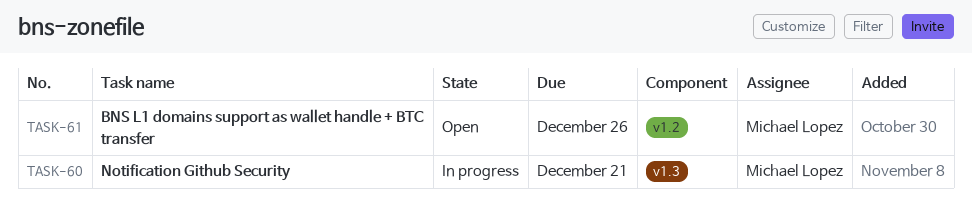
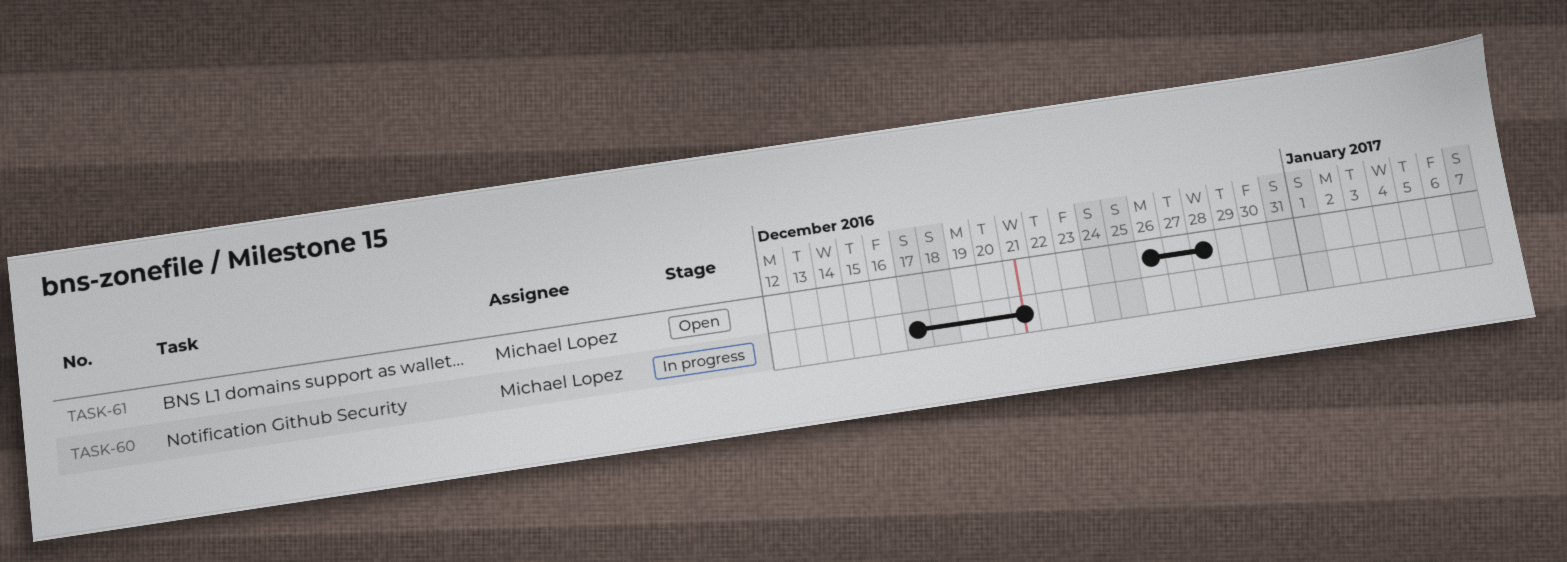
TASK-61, due: Dec 26 -> Dec 28

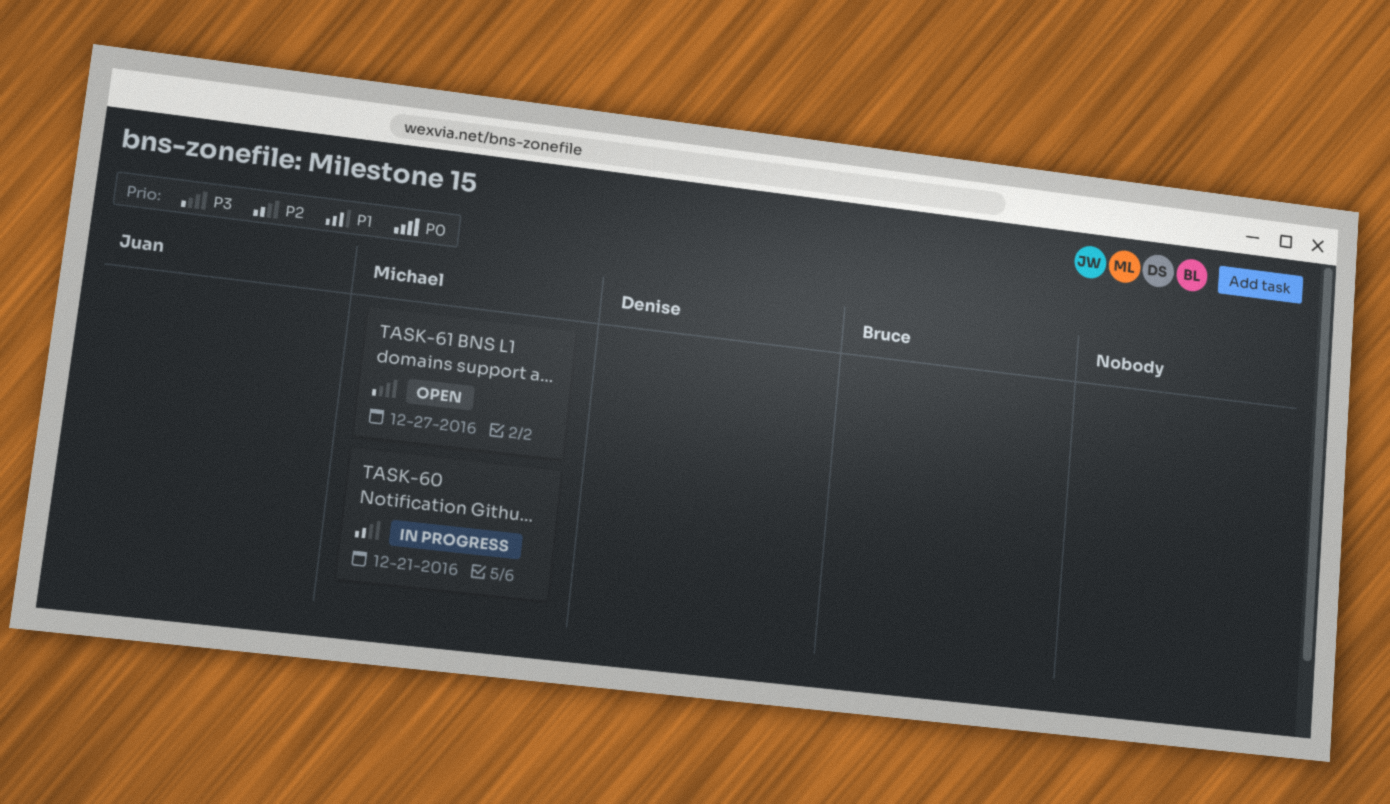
TASK-61, due: Dec 28 -> Dec 27

